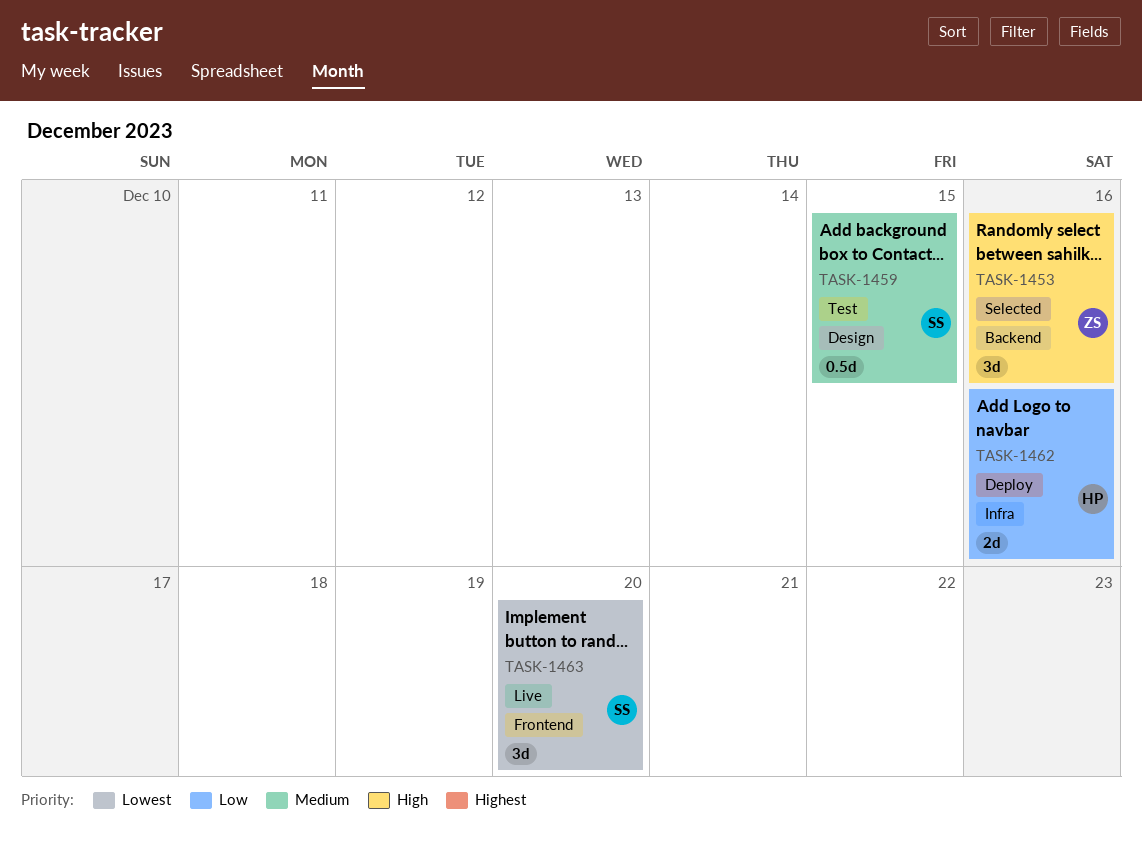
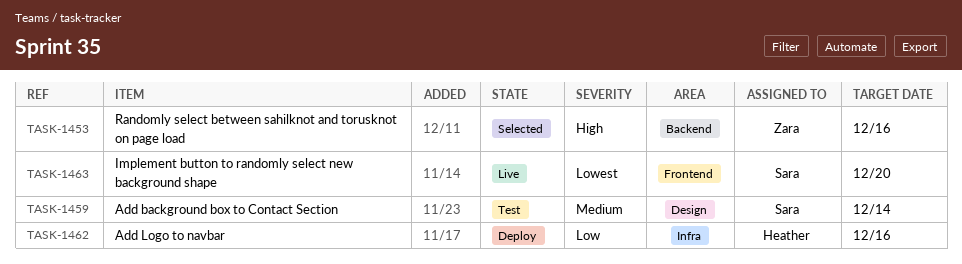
TASK-1459, due: Dec 15 -> Dec 14

